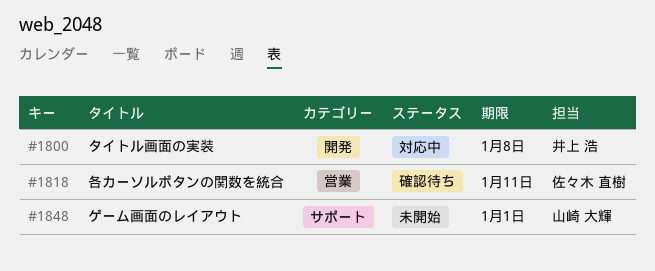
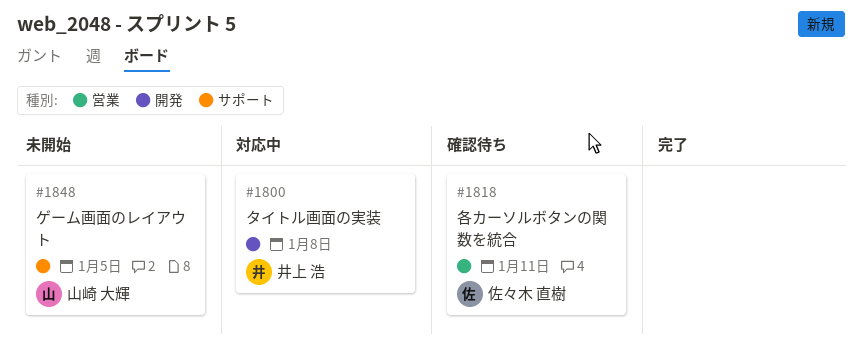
#1848, due: Jan 1 -> Jan 5

